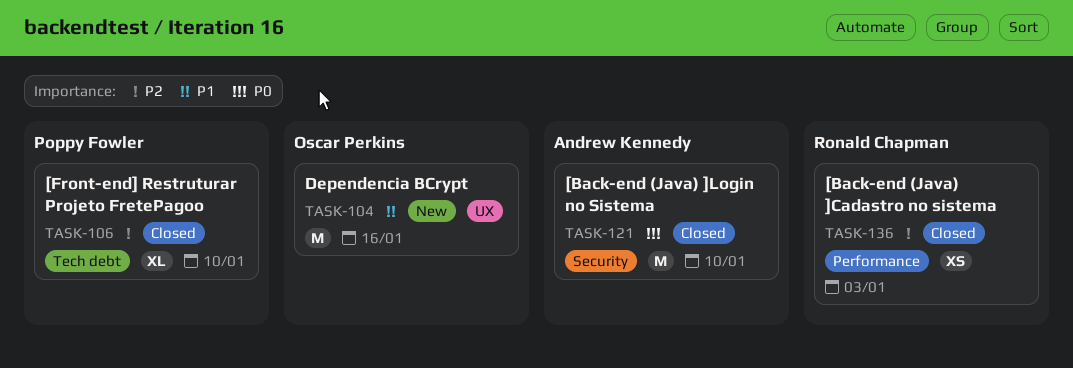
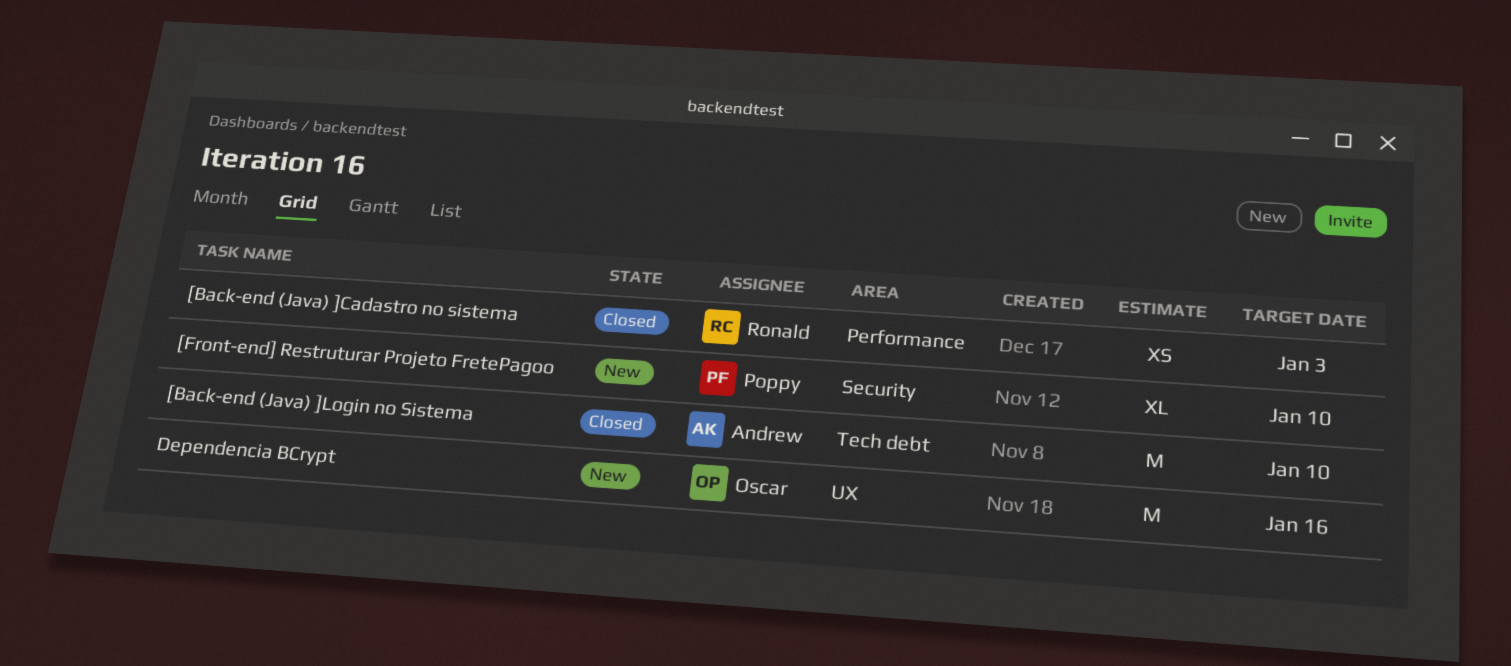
[Back-end (Java) ]Login no Sistema, label: Security -> Tech debt
[Front-end] Restruturar Projeto FretePagoo, status: Closed -> New
[Front-end] Restruturar Projeto FretePagoo, label: Tech debt -> Security

